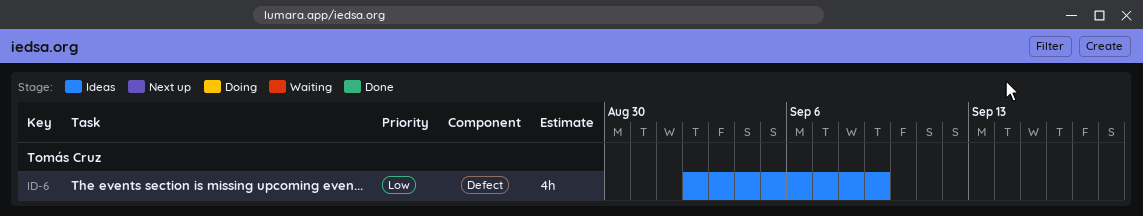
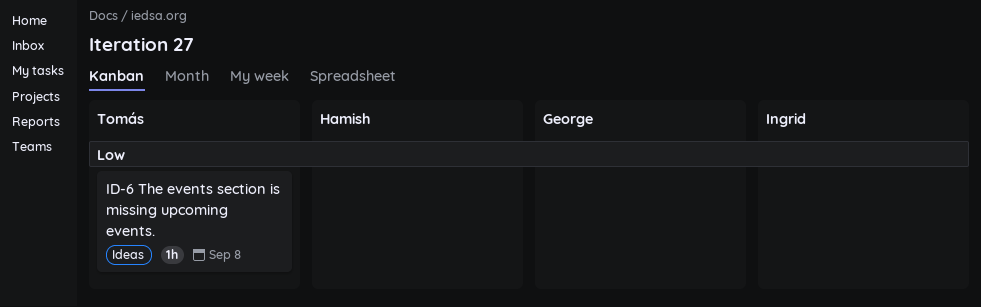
ID-6, estimate: 4h -> 1h
ID-6, due: Sep 9 -> Sep 8

